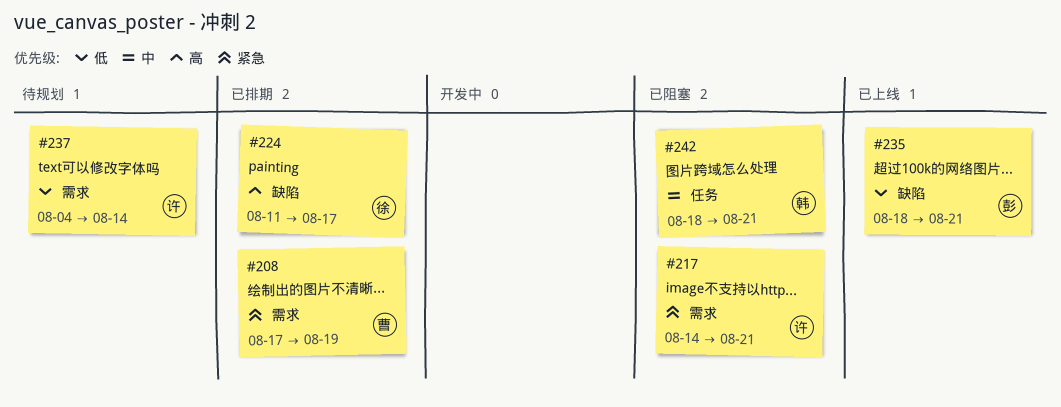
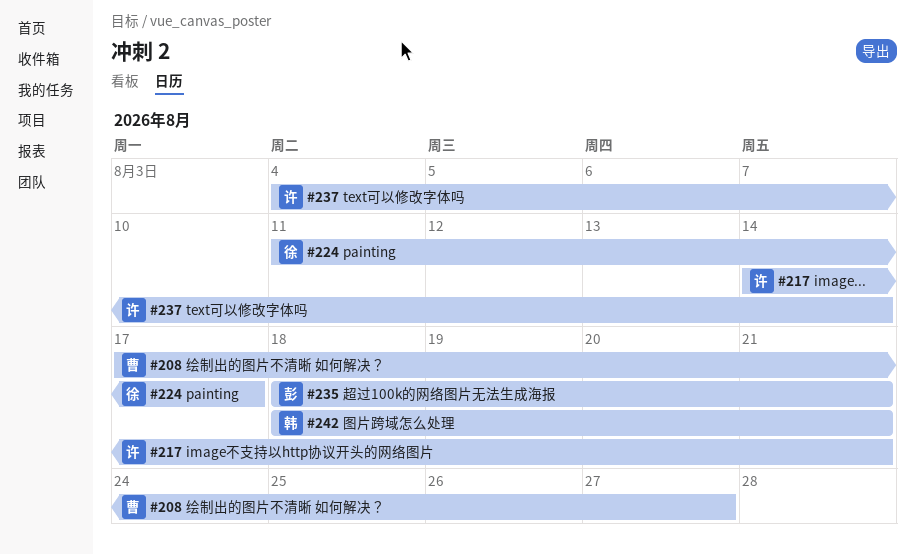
#208, due: Aug 19 -> Aug 27

